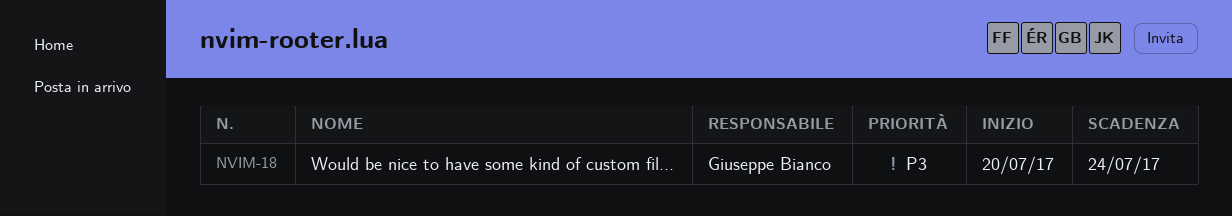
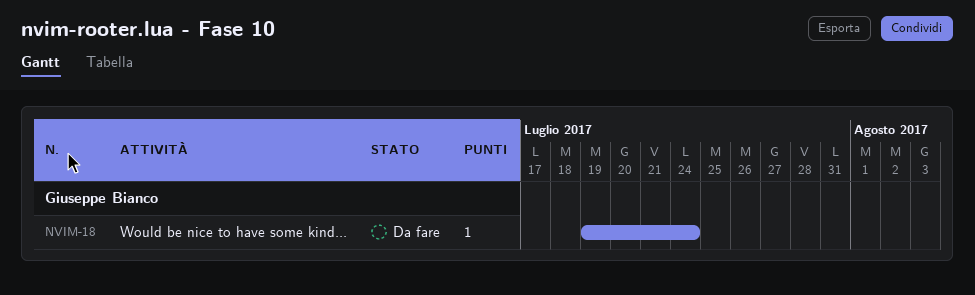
NVIM-18, start: Jul 20 -> Jul 19

